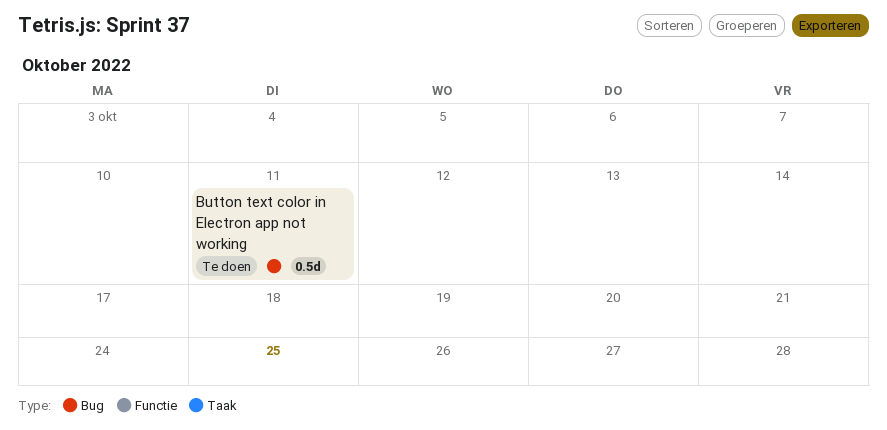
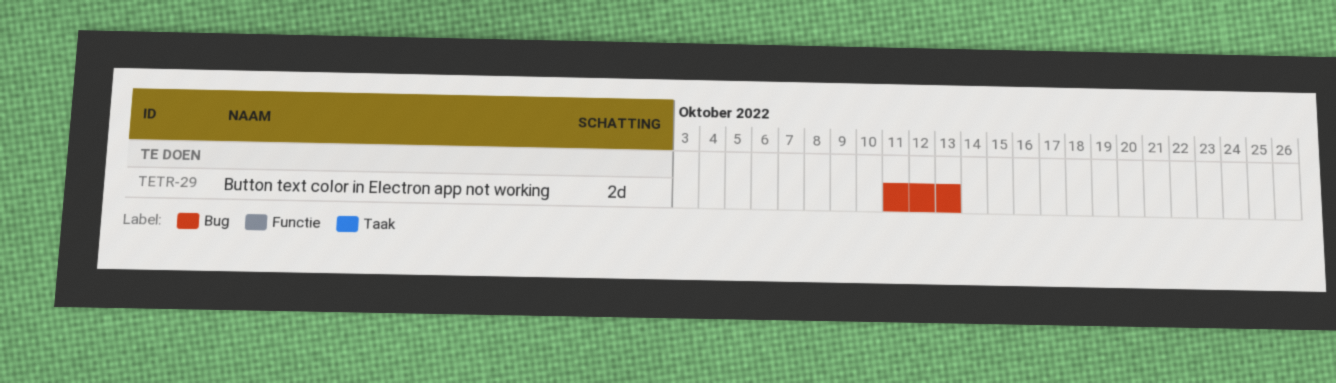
Button text color in Electron app not working, estimate: 0.5d -> 2d
Button text color in Electron app not working, due: Oct 11 -> Oct 13

